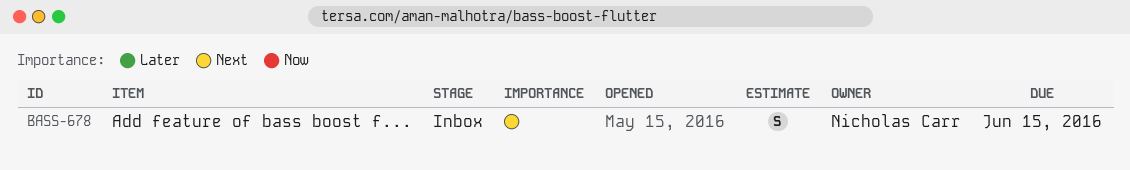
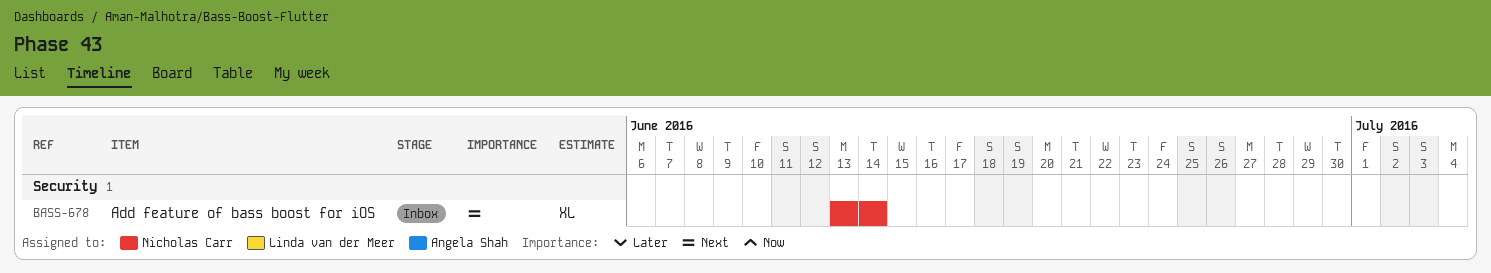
BASS-678, estimate: S -> XL
BASS-678, due: Jun 15 -> Jun 14

